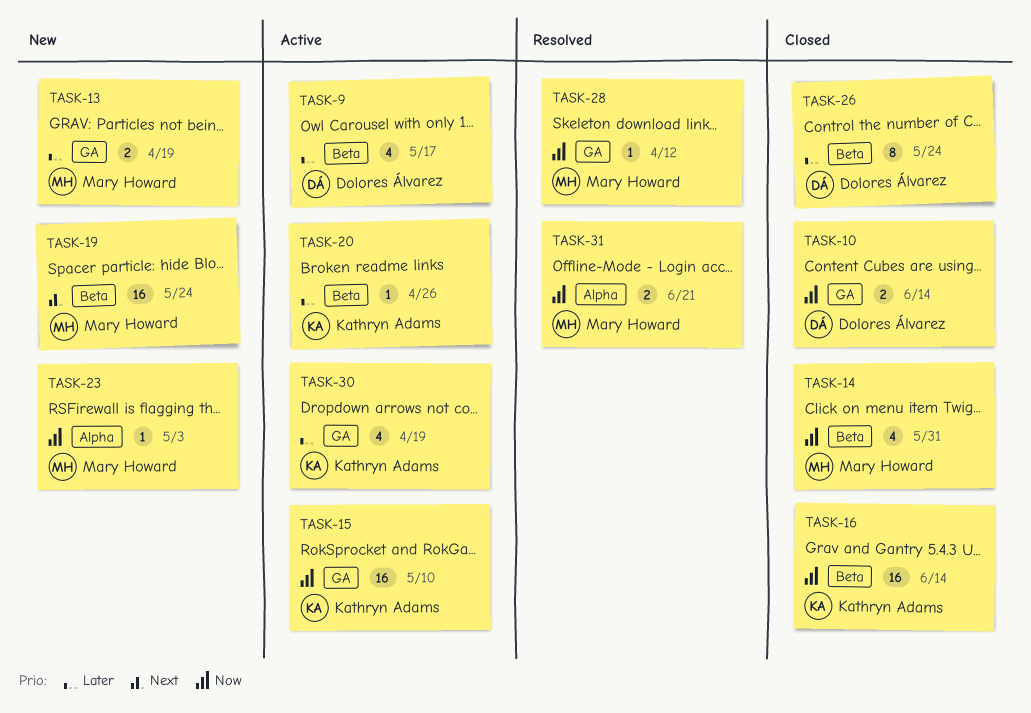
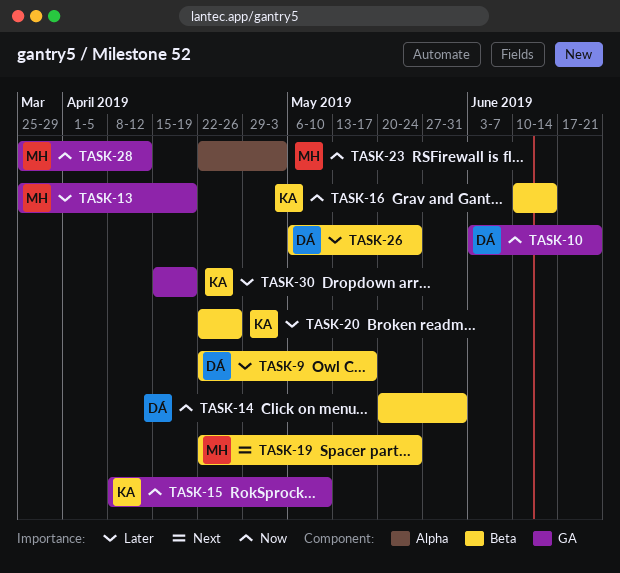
TASK-10, due: Jun 14 -> Jun 21
TASK-14, owner: Mary Howard -> Dolores Álvarez
TASK-31: present -> none

